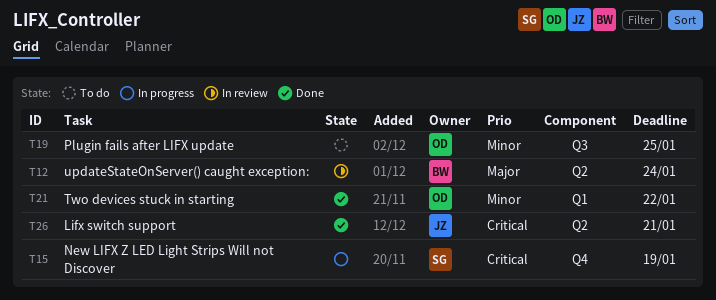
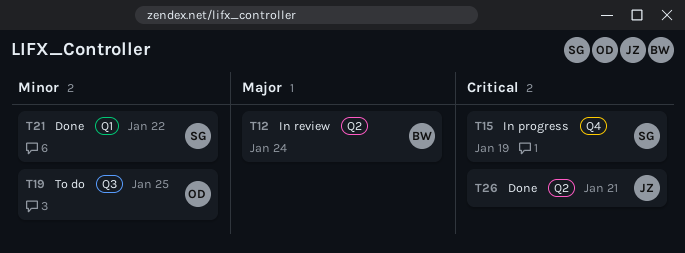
T21, owner: OD -> SG

